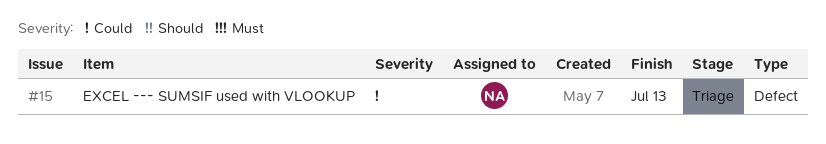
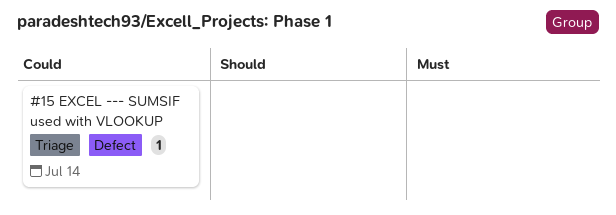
#15, due: Jul 13 -> Jul 14

